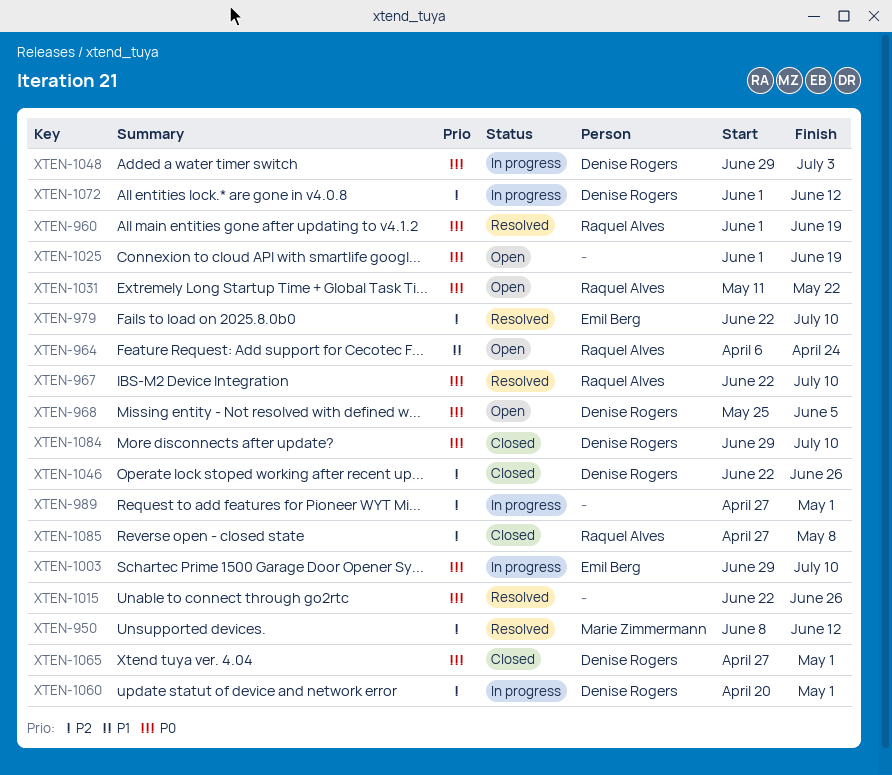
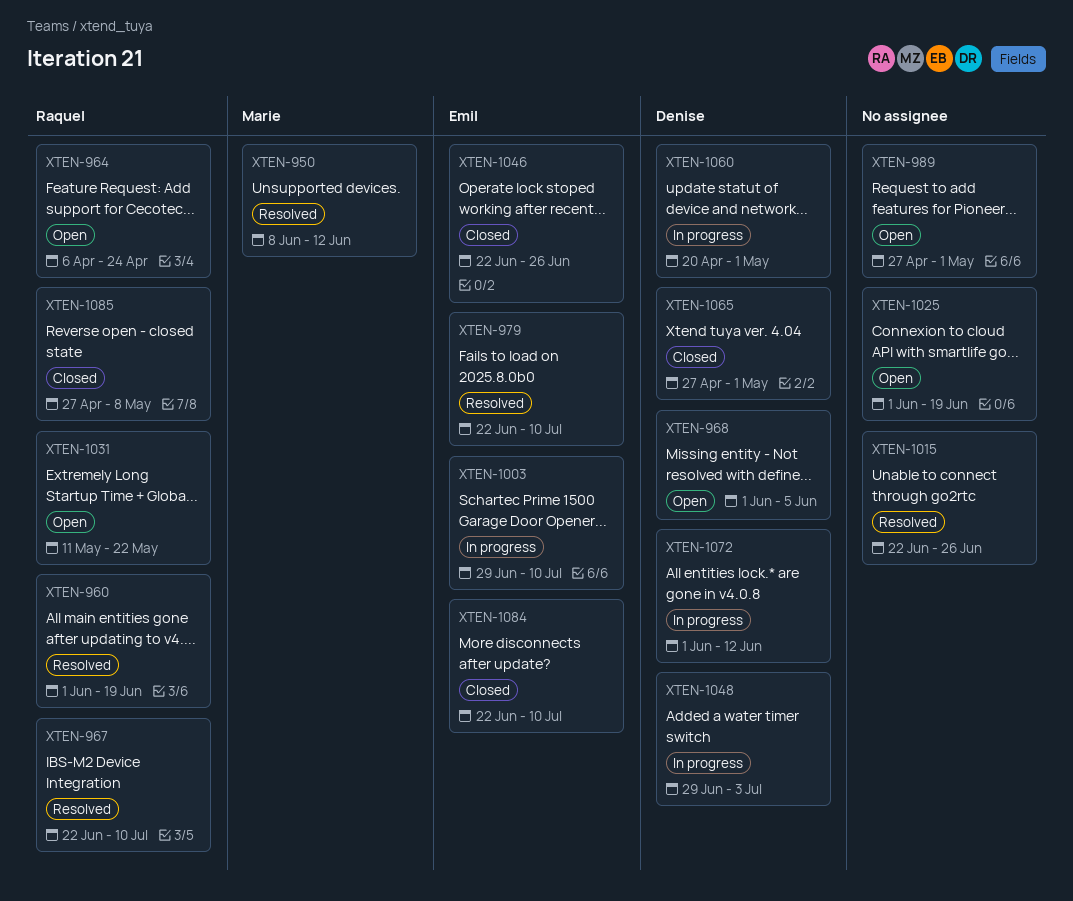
XTEN-968, start: May 25 -> Jun 1
XTEN-989, status: In progress -> Open
XTEN-1046, owner: Denise Rogers -> Emil Berg
XTEN-1084, owner: Denise Rogers -> Emil Berg
XTEN-1084, start: Jun 29 -> Jun 22

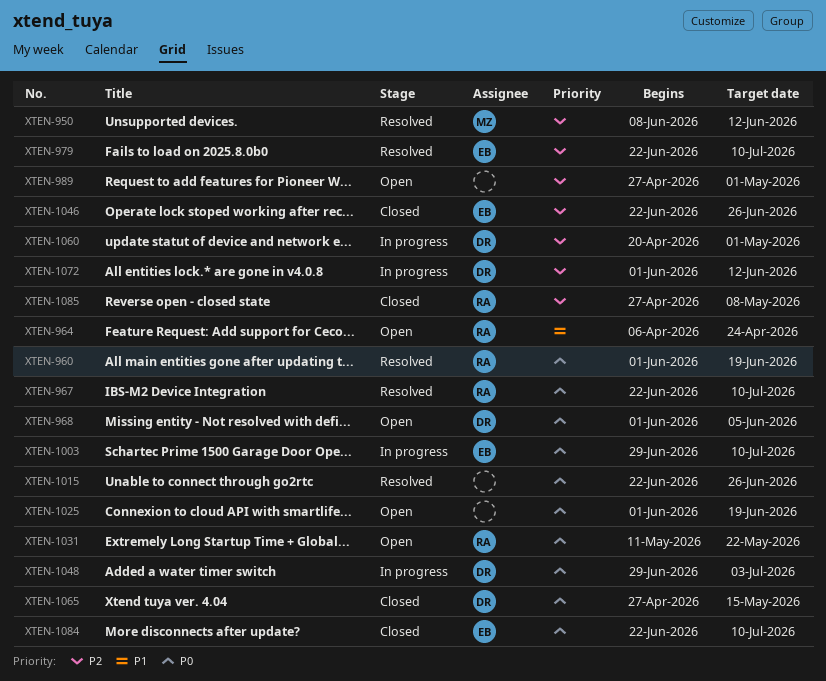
XTEN-1065, due: May 1 -> May 15

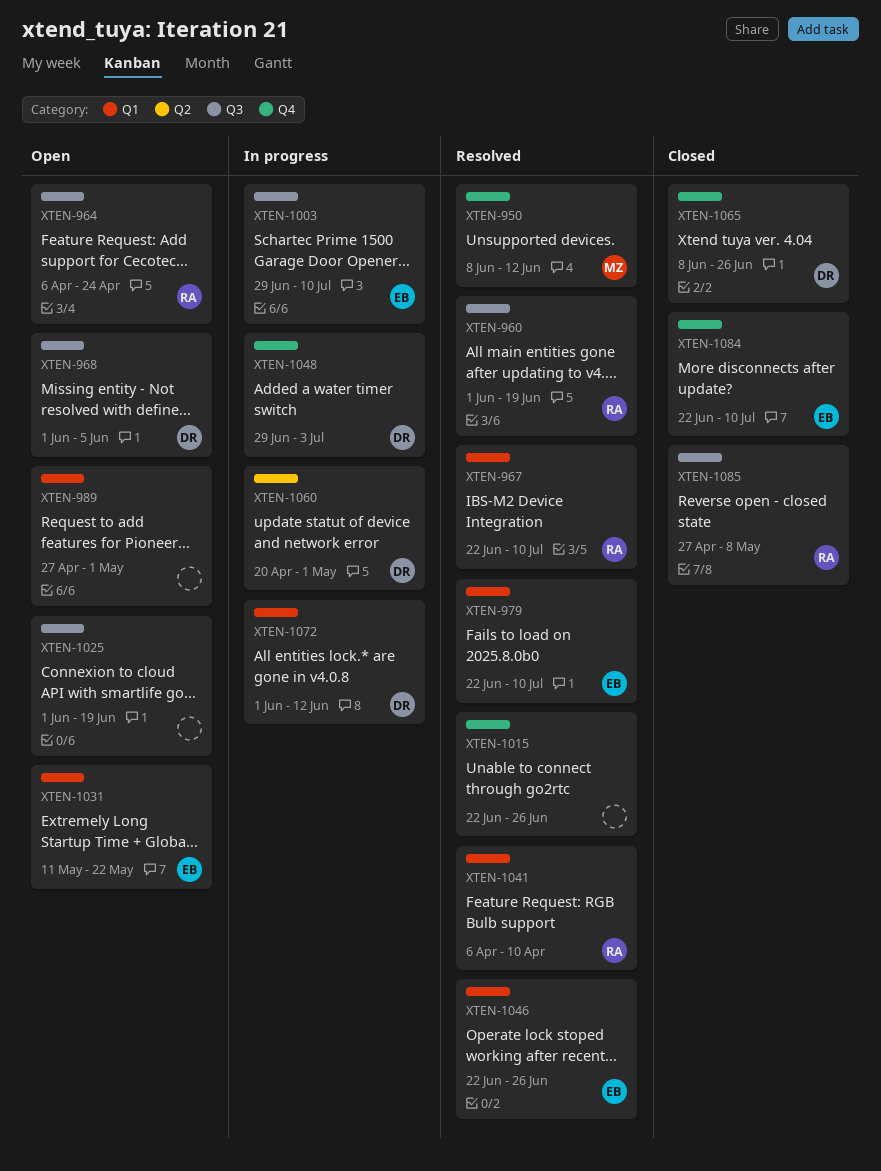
XTEN-1031, owner: RA -> EB
XTEN-1041: none -> present
XTEN-1046, status: Closed -> Resolved
XTEN-1065, start: Apr 27 -> Jun 8
XTEN-1065, due: May 15 -> Jun 26

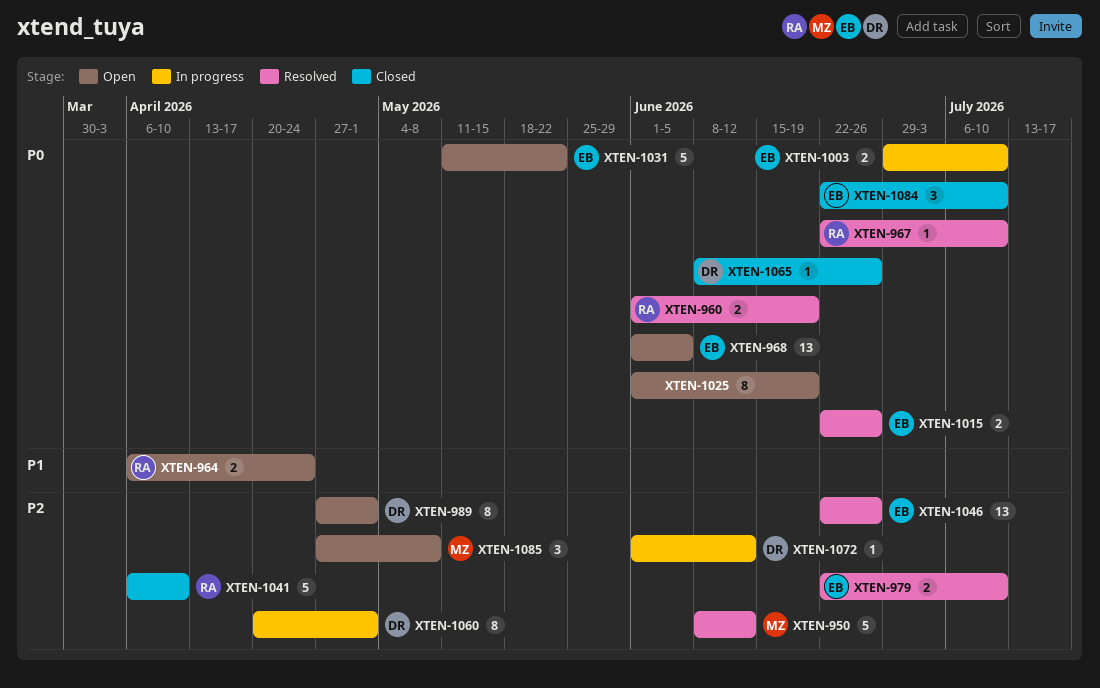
XTEN-968, owner: DR -> EB
XTEN-989, owner: none -> DR
XTEN-1015, owner: none -> EB
XTEN-1041, status: Resolved -> Closed
XTEN-1048: present -> none
XTEN-1085, status: Closed -> Open
XTEN-1085, owner: RA -> MZ

